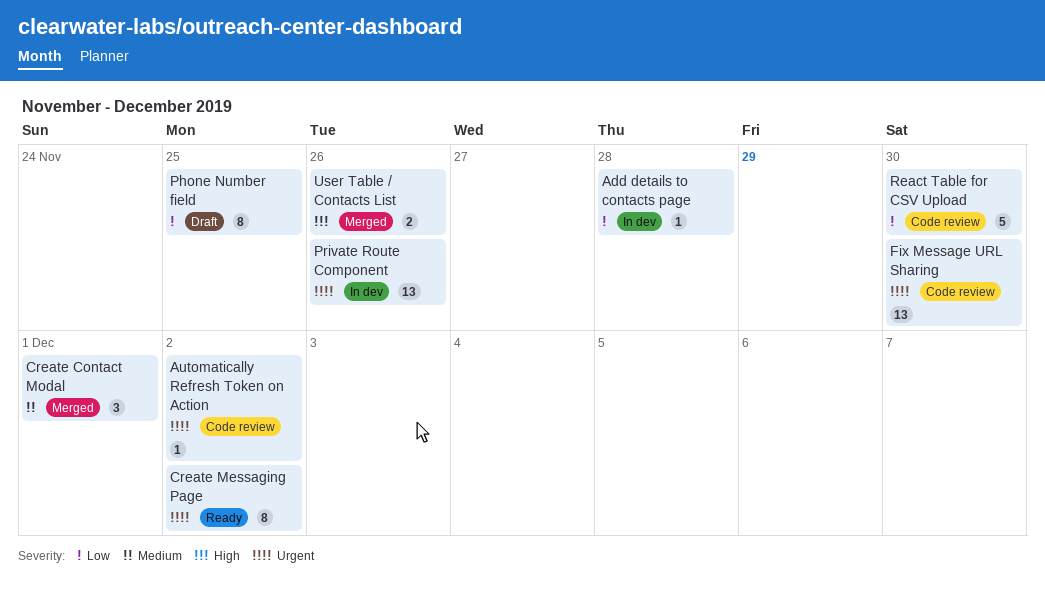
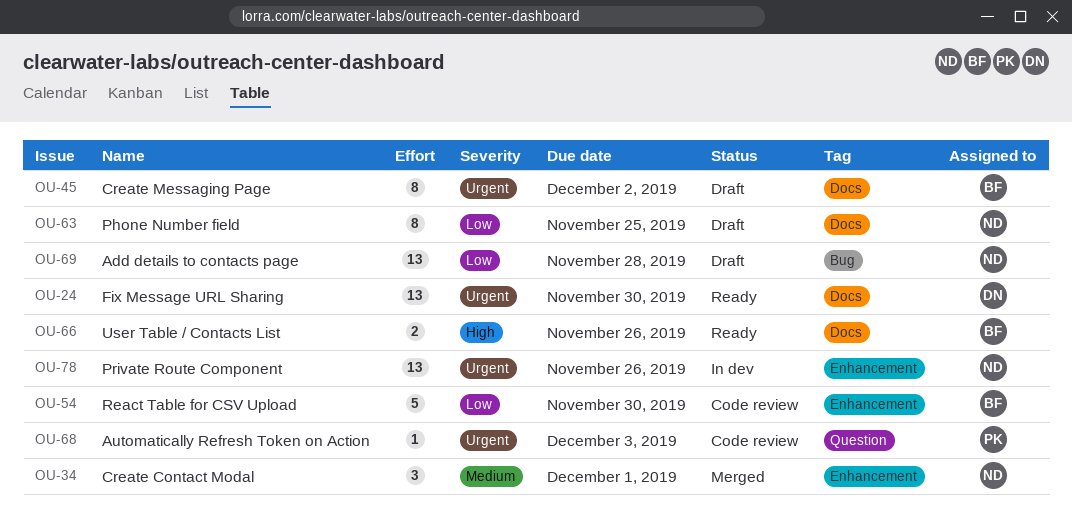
Add details to contacts page, status: In dev -> Draft
Add details to contacts page, estimate: 1 -> 13
Automatically Refresh Token on Action, due: Dec 2 -> Dec 3
Create Messaging Page, status: Ready -> Draft
Fix Message URL Sharing, status: Code review -> Ready
User Table / Contacts List, status: Merged -> Ready

